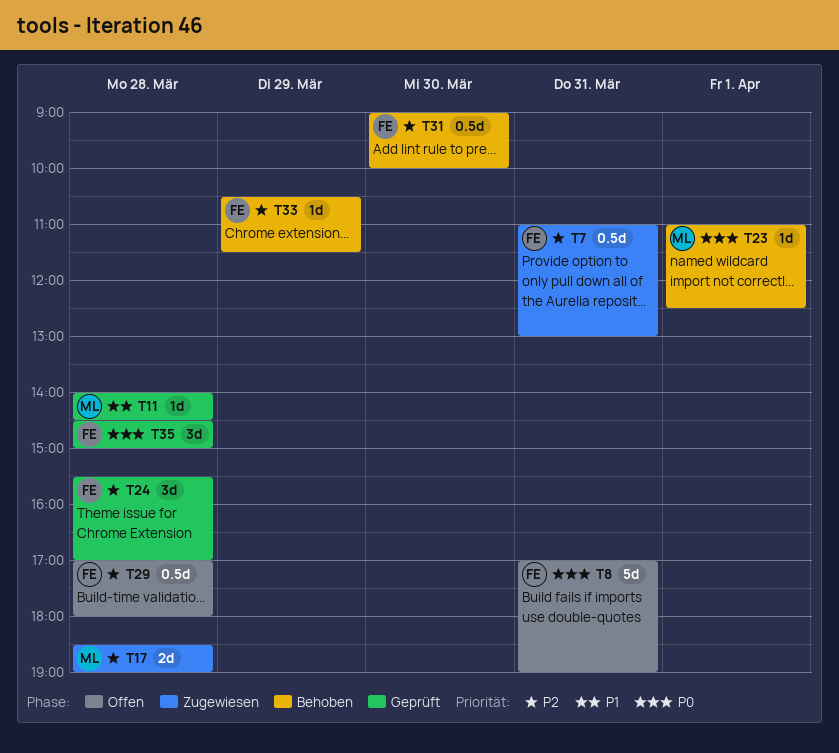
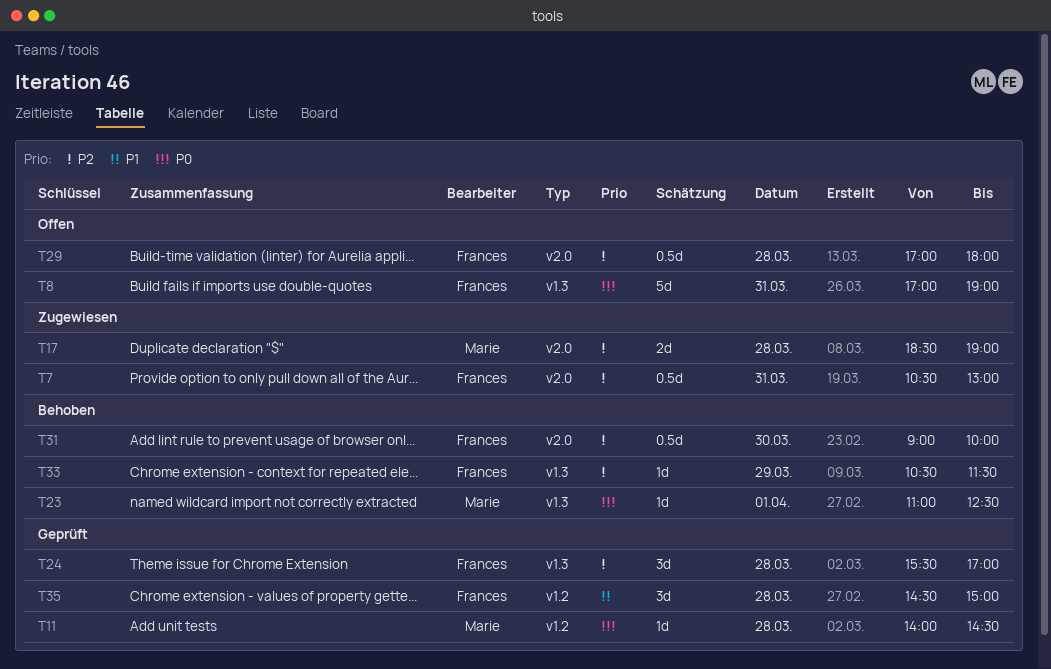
T7, begins: 11:00 -> 10:30
T11, priority: P1 -> P0
T35, priority: P0 -> P1

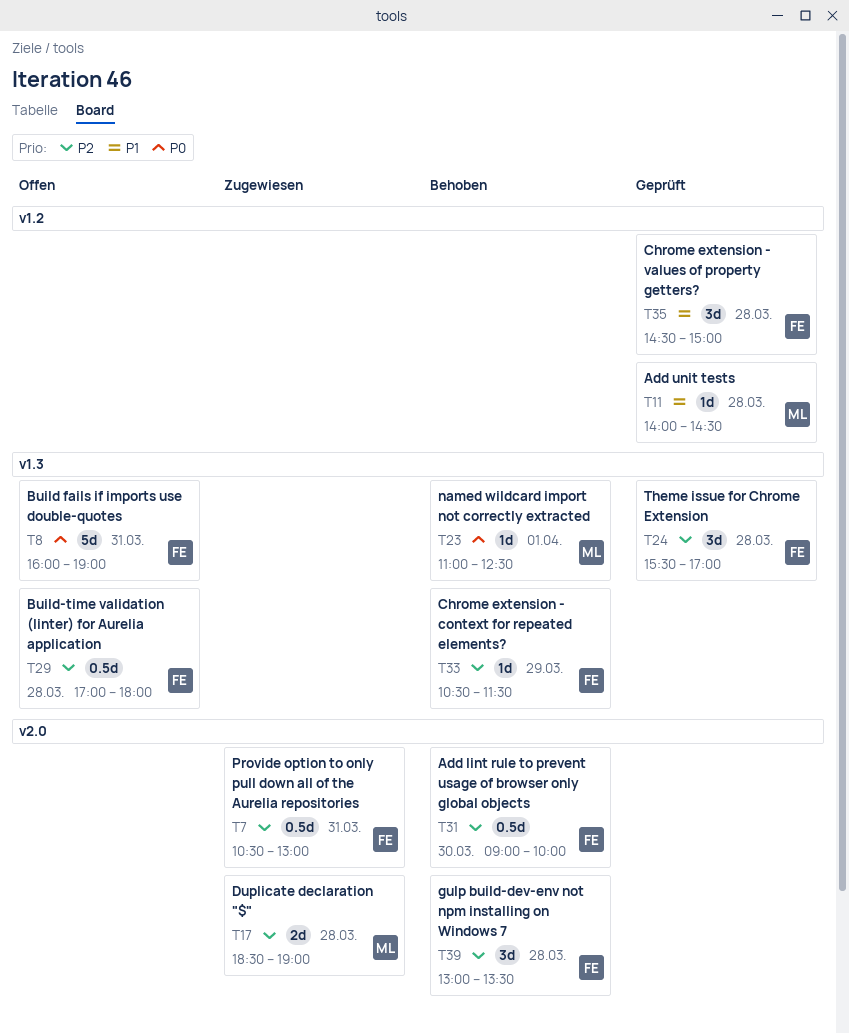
T8, begins: 17:00 -> 16:00
T11, priority: P0 -> P1
T29, label: v2.0 -> v1.3
T39: none -> present

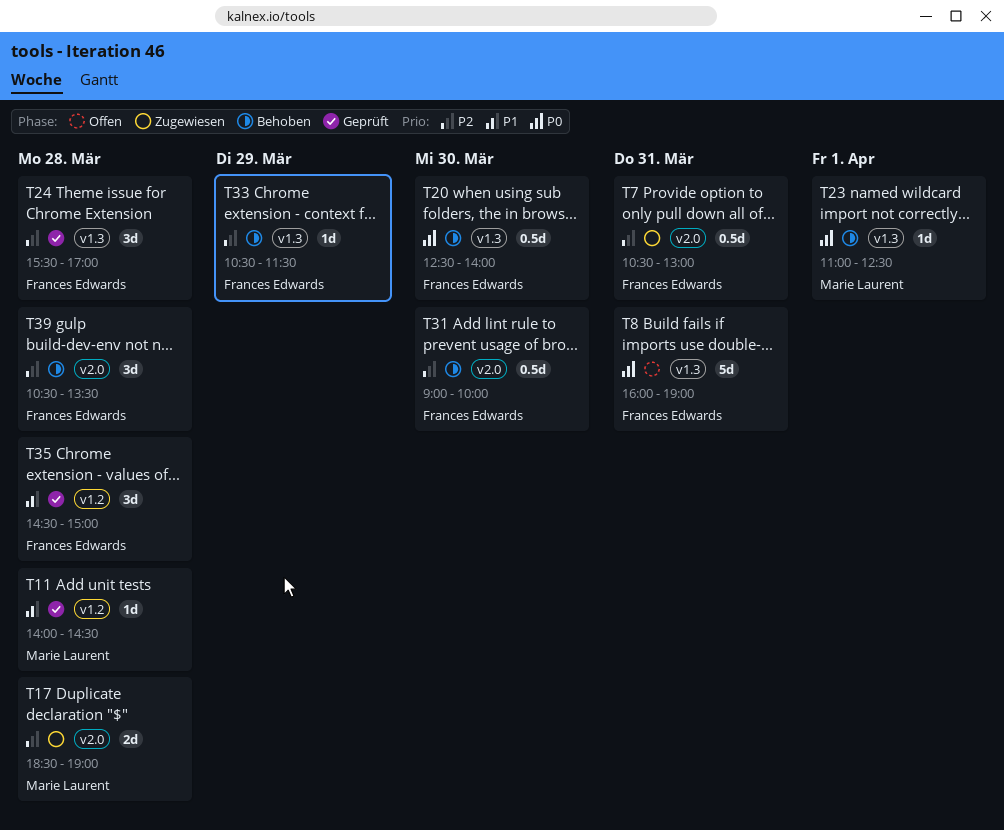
T20: none -> present
T29: present -> none
T39, begins: 13:00 -> 10:30

